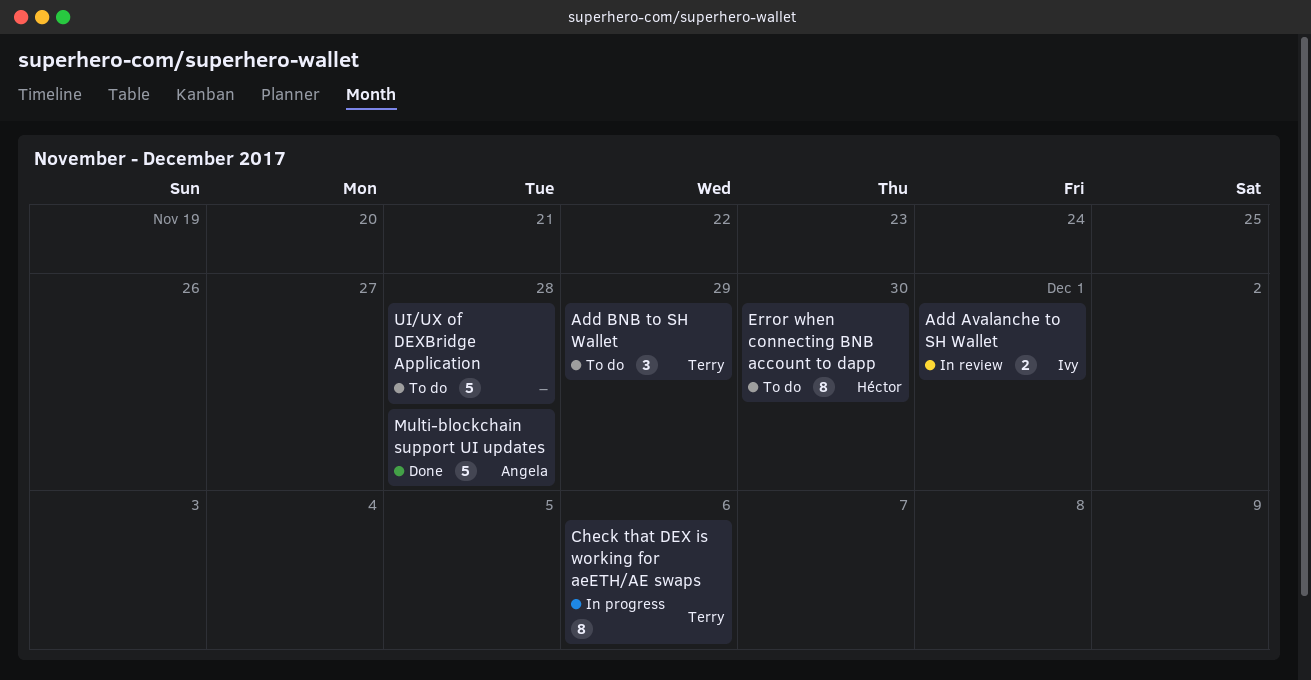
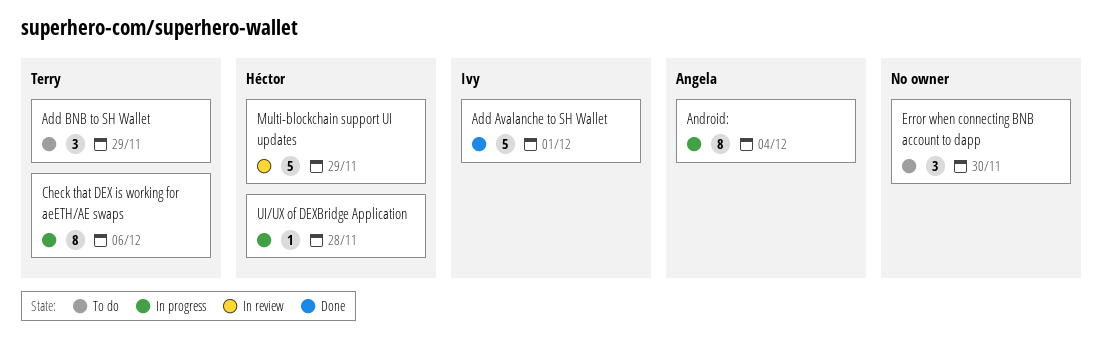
Add Avalanche to SH Wallet, status: In review -> Done
Add Avalanche to SH Wallet, estimate: 2 -> 5
Android:: none -> present
Error when connecting BNB account to dapp, owner: Héctor -> none
Error when connecting BNB account to dapp, estimate: 8 -> 3
Multi-blockchain support UI updates, status: Done -> In review
Multi-blockchain support UI updates, owner: Angela -> Héctor
Multi-blockchain support UI updates, due: Nov 28 -> Nov 29
UI/UX of DEXBridge Application, status: To do -> In progress
UI/UX of DEXBridge Application, owner: none -> Héctor
UI/UX of DEXBridge Application, estimate: 5 -> 1

